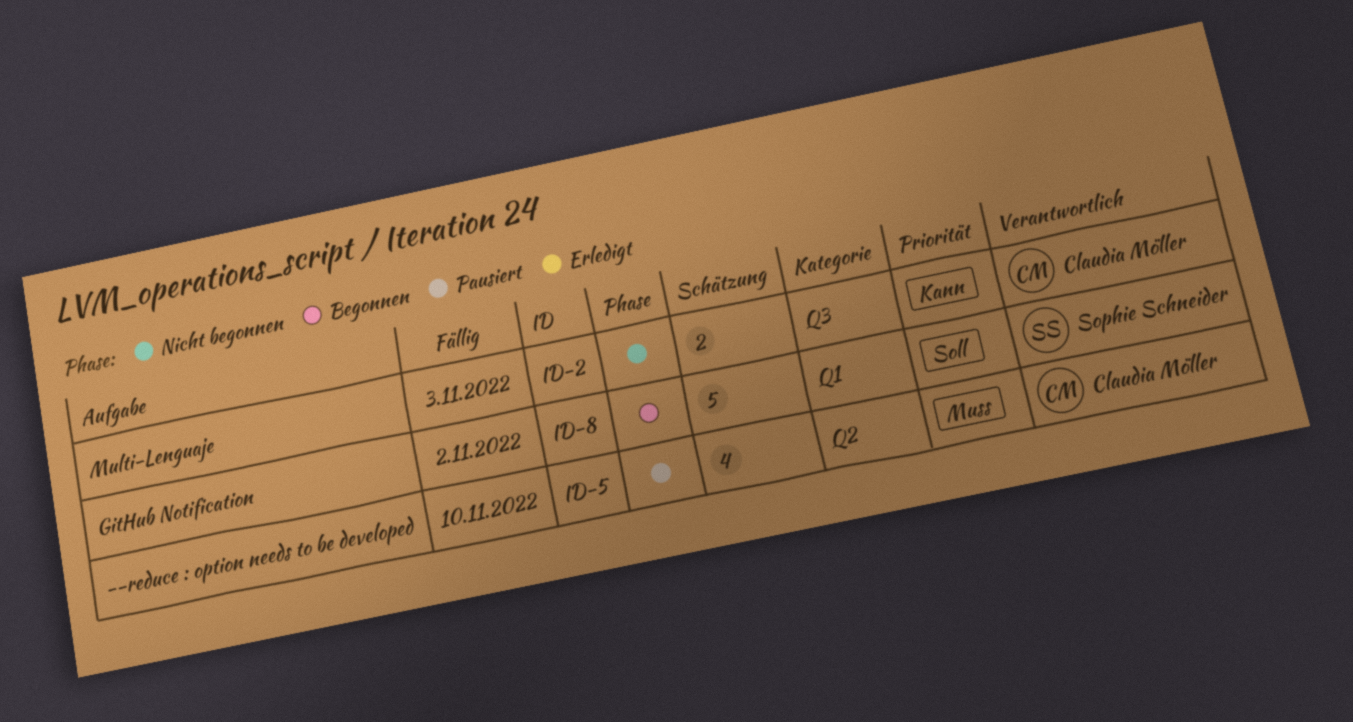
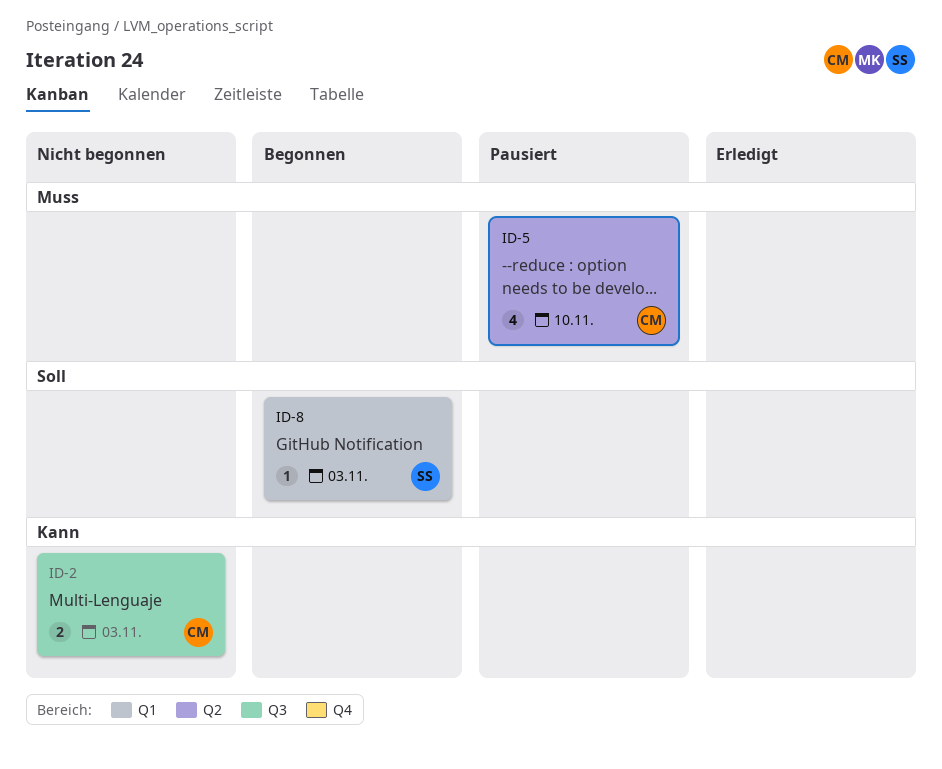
ID-8, estimate: 5 -> 1
ID-8, due: Nov 2 -> Nov 3

